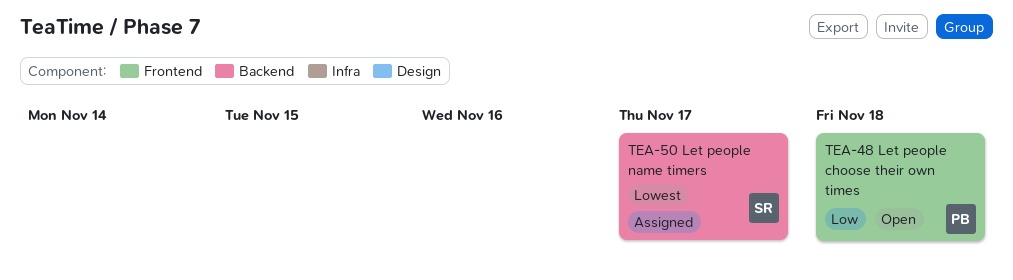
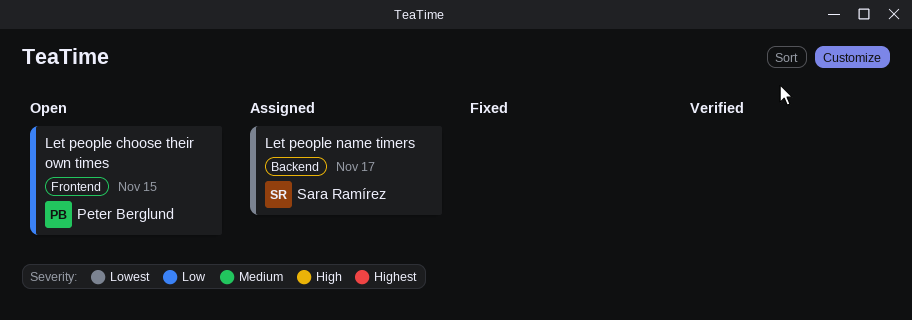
Let people choose their own times, due: Nov 18 -> Nov 15

